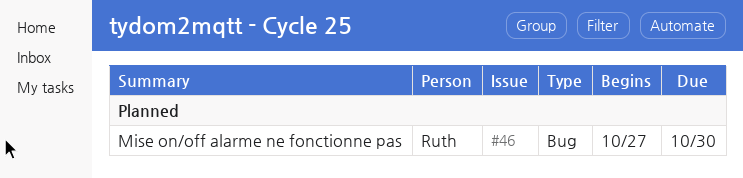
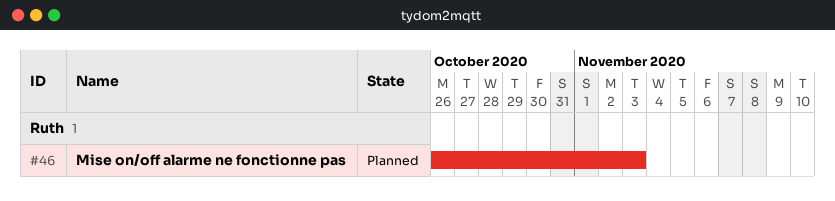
#46, start: Oct 27 -> Oct 26
#46, due: Oct 30 -> Nov 3

